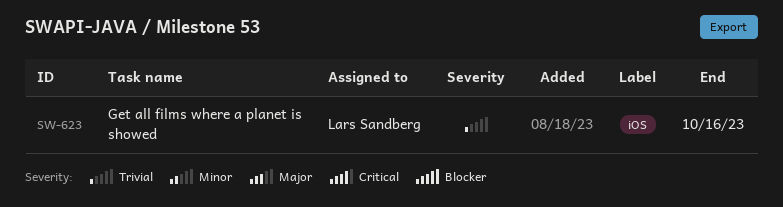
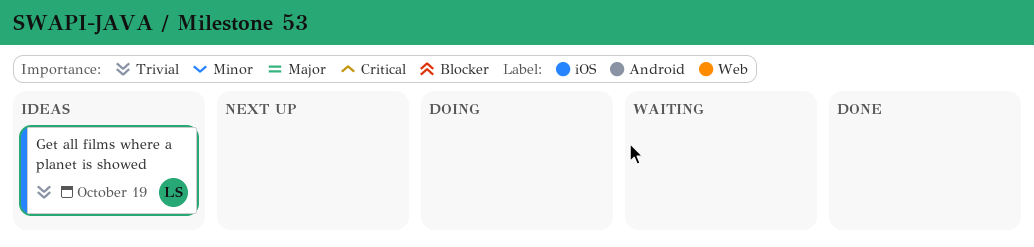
Get all films where a planet is showed, due: Oct 16 -> Oct 19

